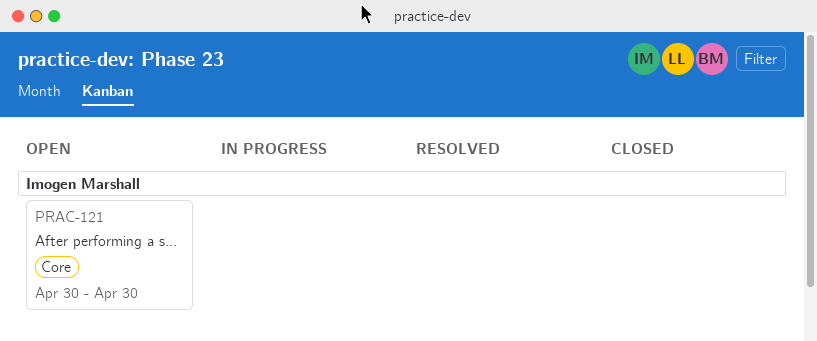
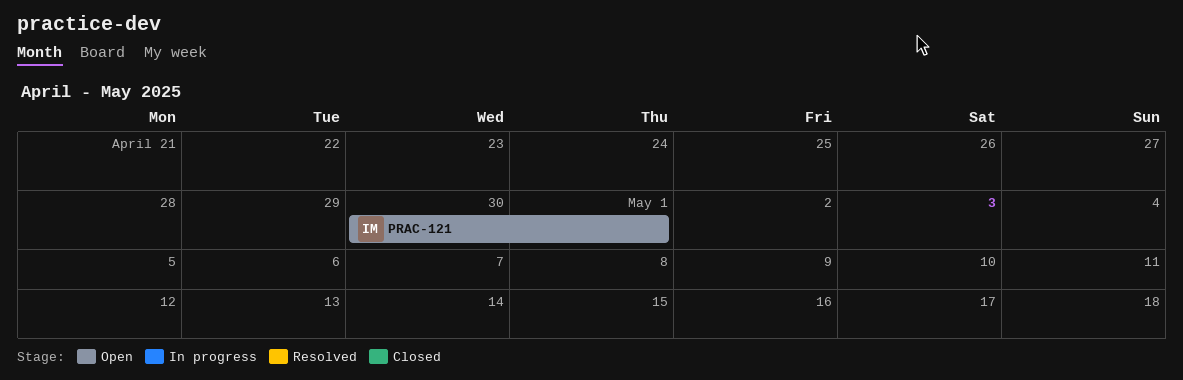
PRAC-121, due: Apr 30 -> May 1

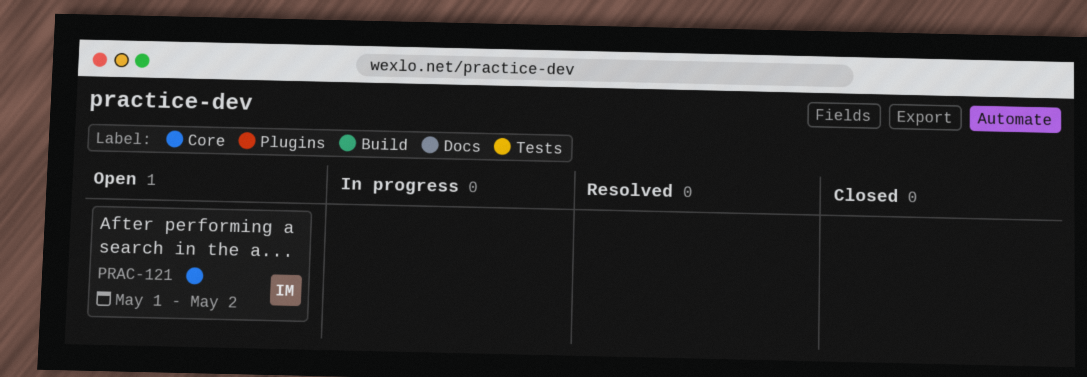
PRAC-121, start: Apr 30 -> May 1
PRAC-121, due: May 1 -> May 2

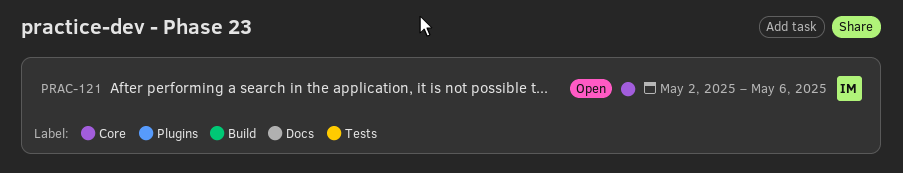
PRAC-121, start: May 1 -> May 2
PRAC-121, due: May 2 -> May 6

